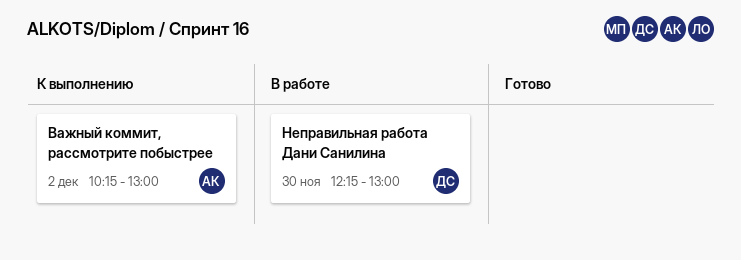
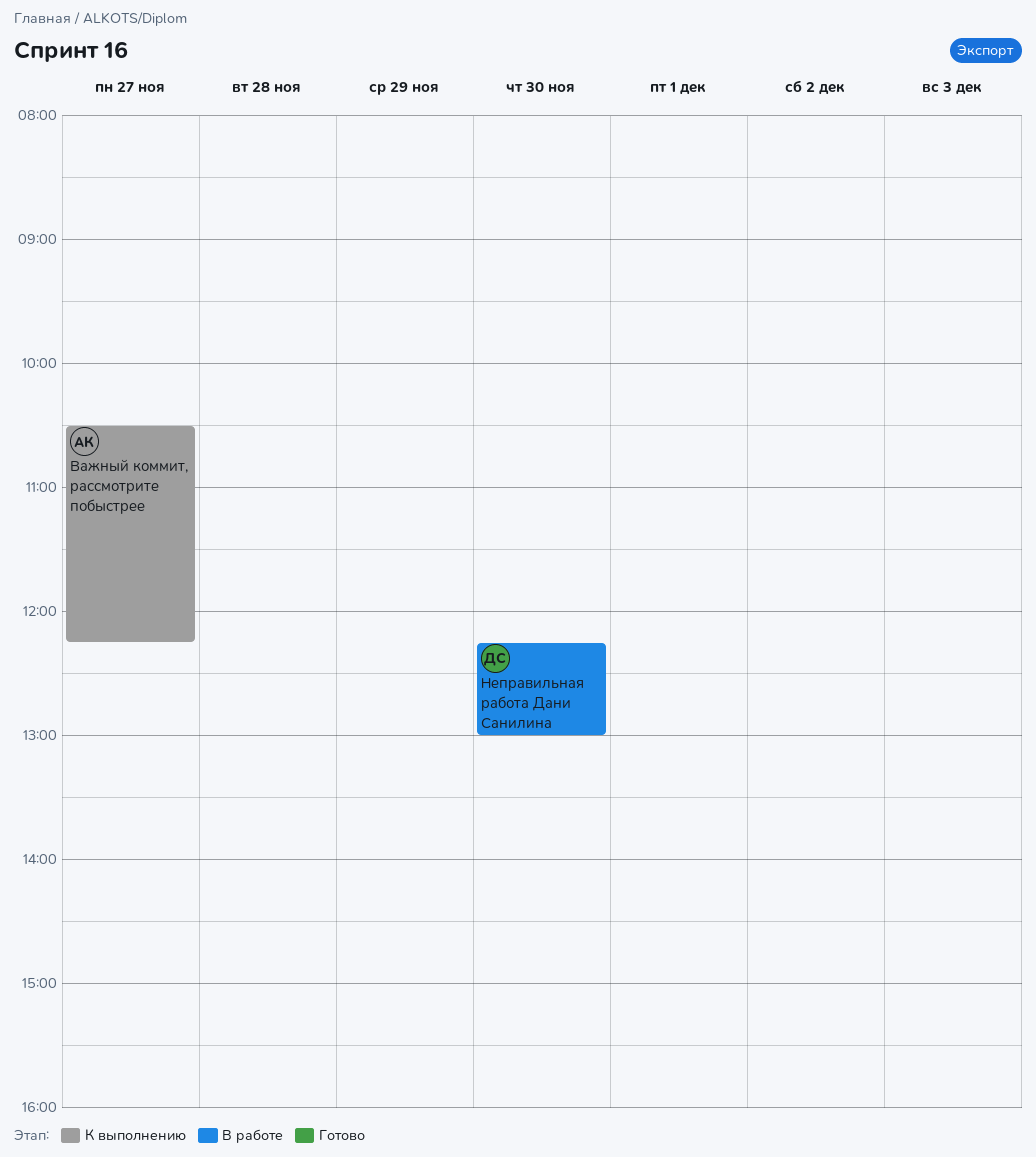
Важный коммит, рассмотрите побыстрее, day: Dec 2 -> Nov 27
Важный коммит, рассмотрите побыстрее, begins: 10:15 -> 10:30
Важный коммит, рассмотрите побыстрее, ends: 13:00 -> 12:15

